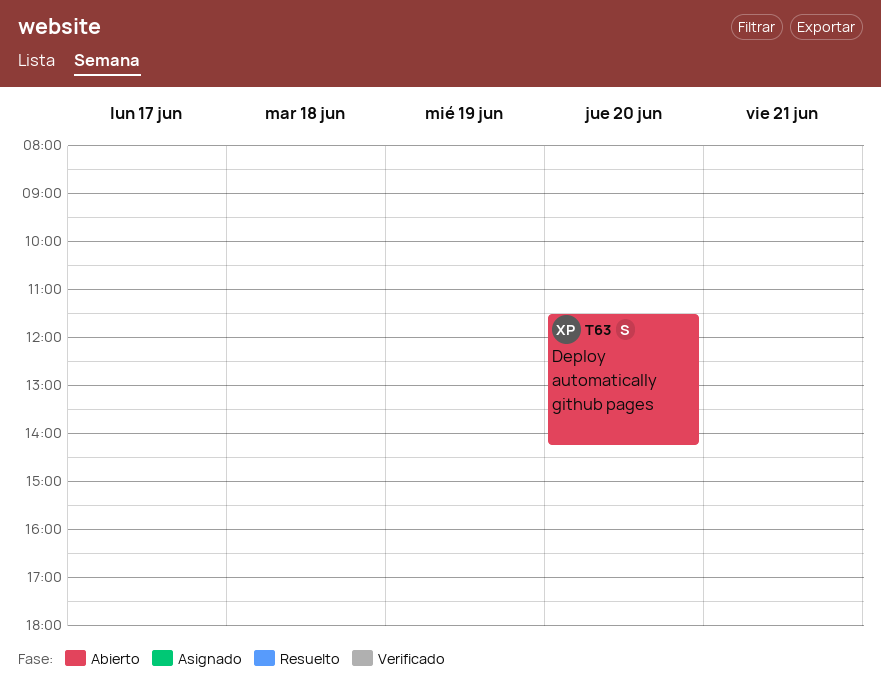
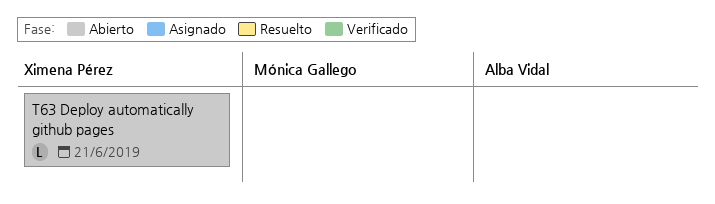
T63, estimate: S -> L
T63, day: Jun 20 -> Jun 21

